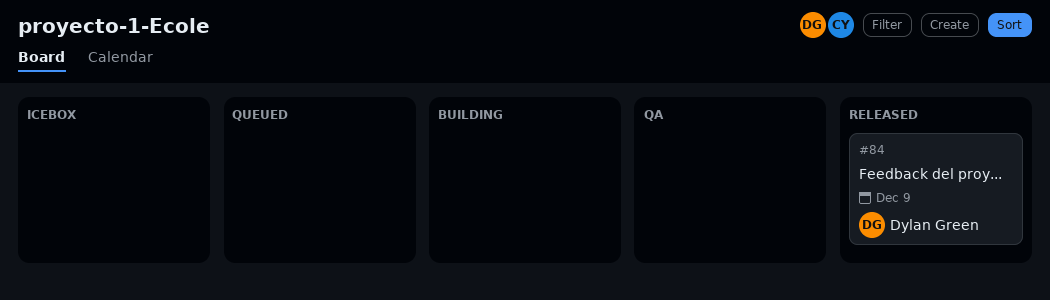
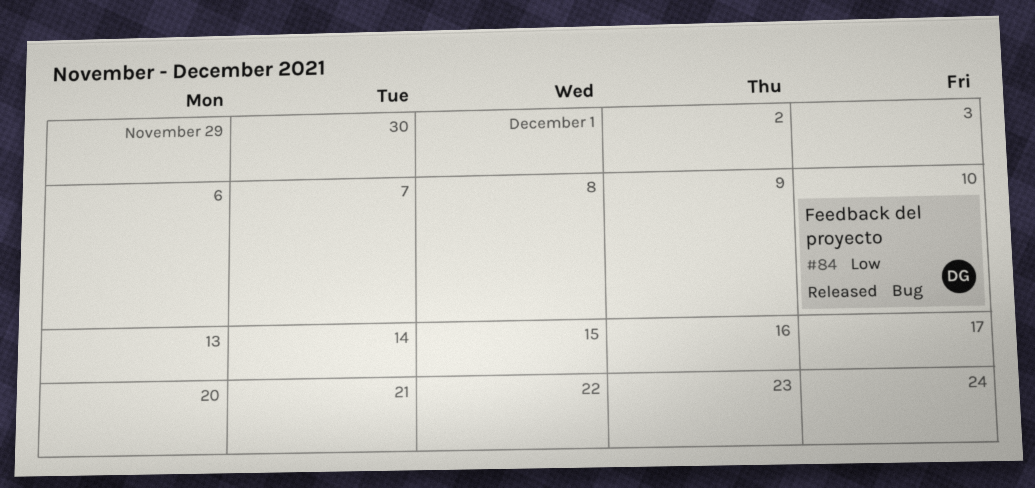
#84, due: Dec 9 -> Dec 10

